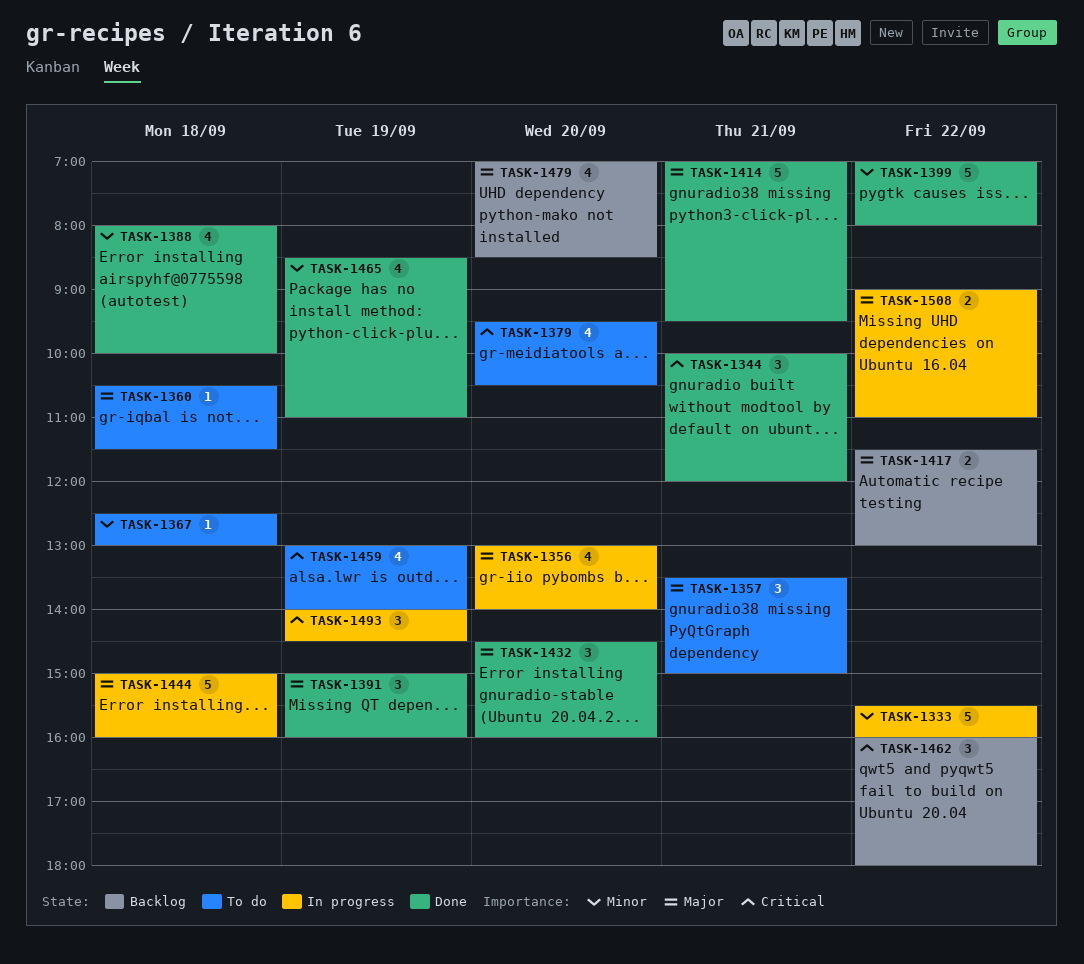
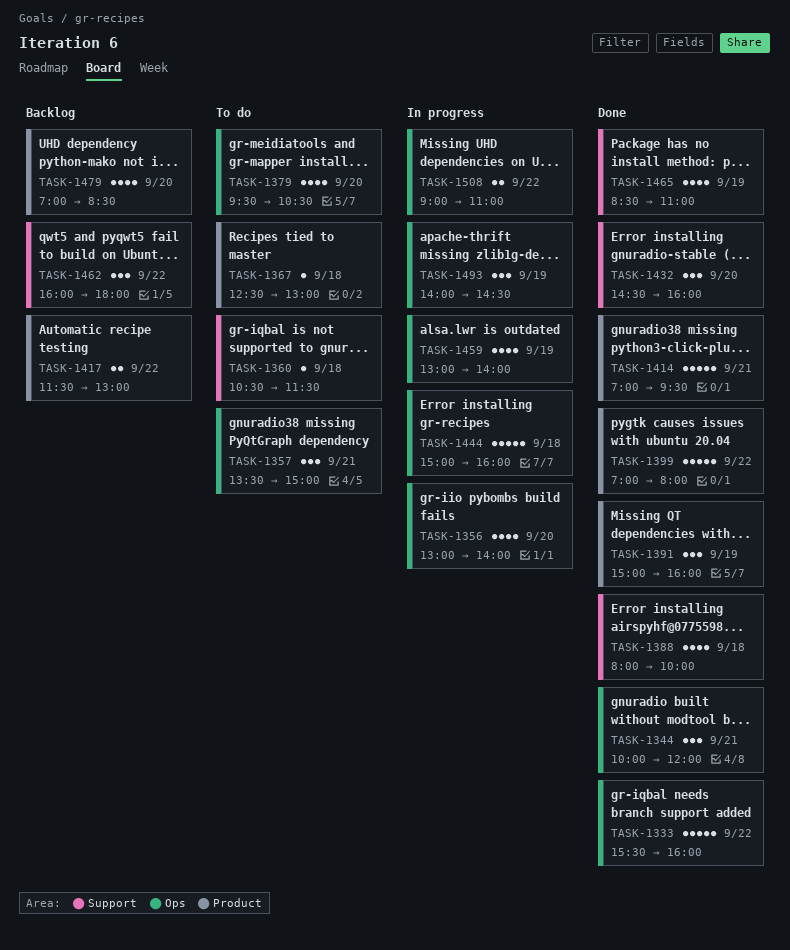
TASK-1333, status: In progress -> Done
TASK-1459, status: To do -> In progress

